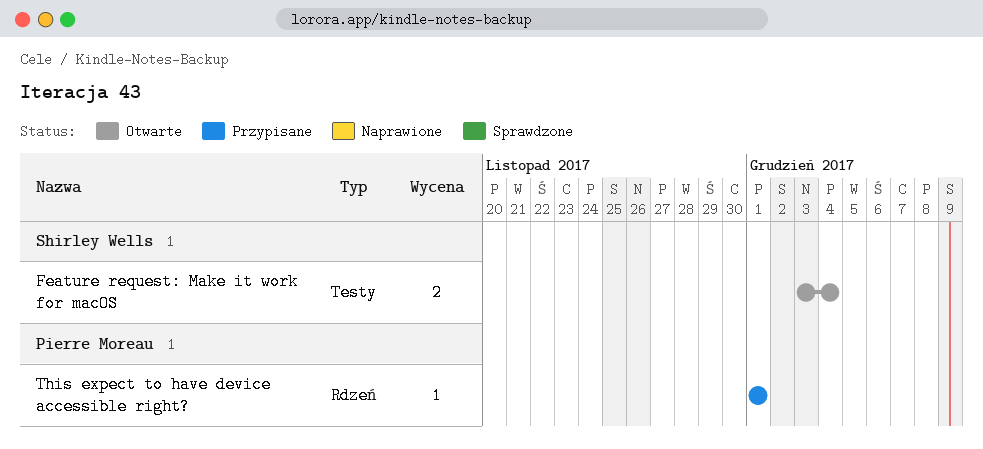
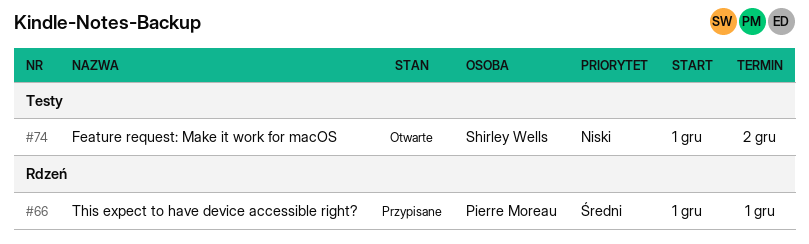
Feature request: Make it work for macOS, start: Dec 3 -> Dec 1
Feature request: Make it work for macOS, due: Dec 4 -> Dec 2

